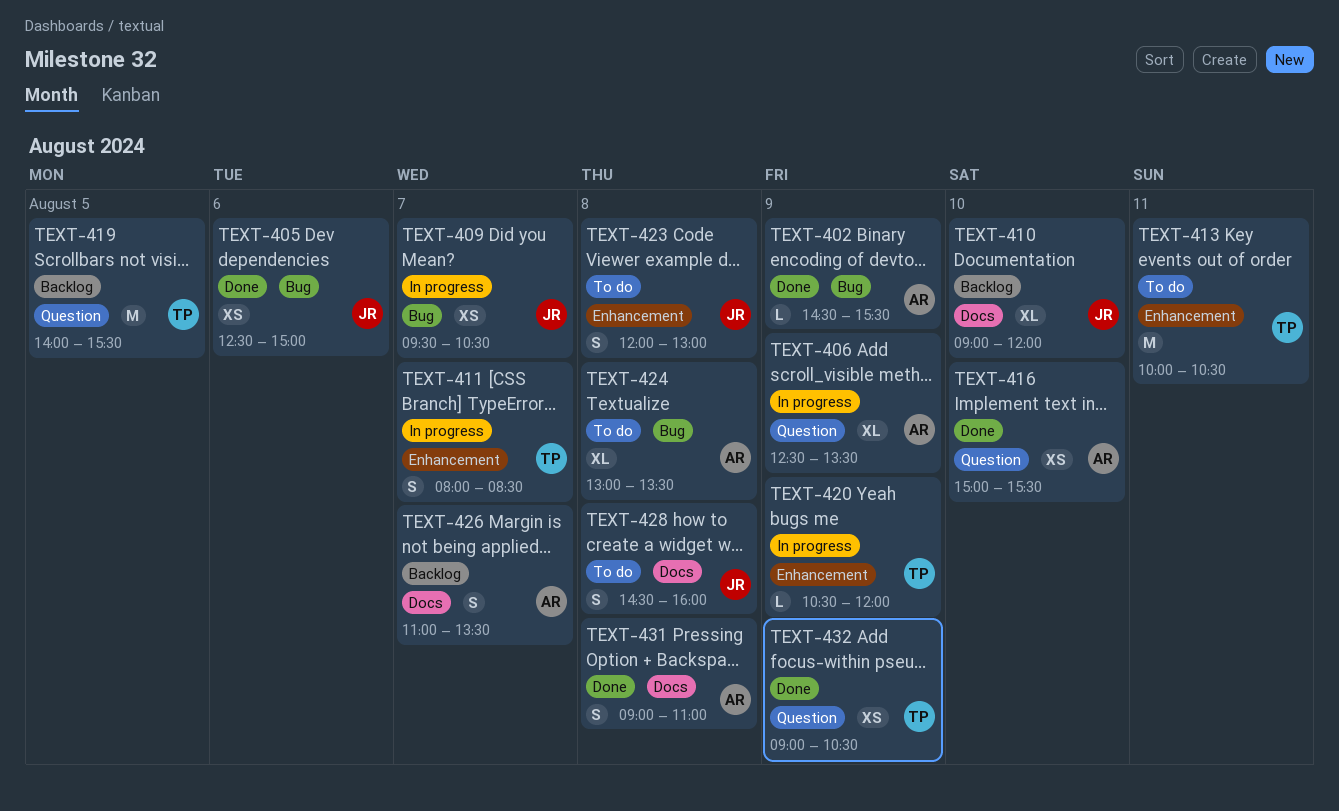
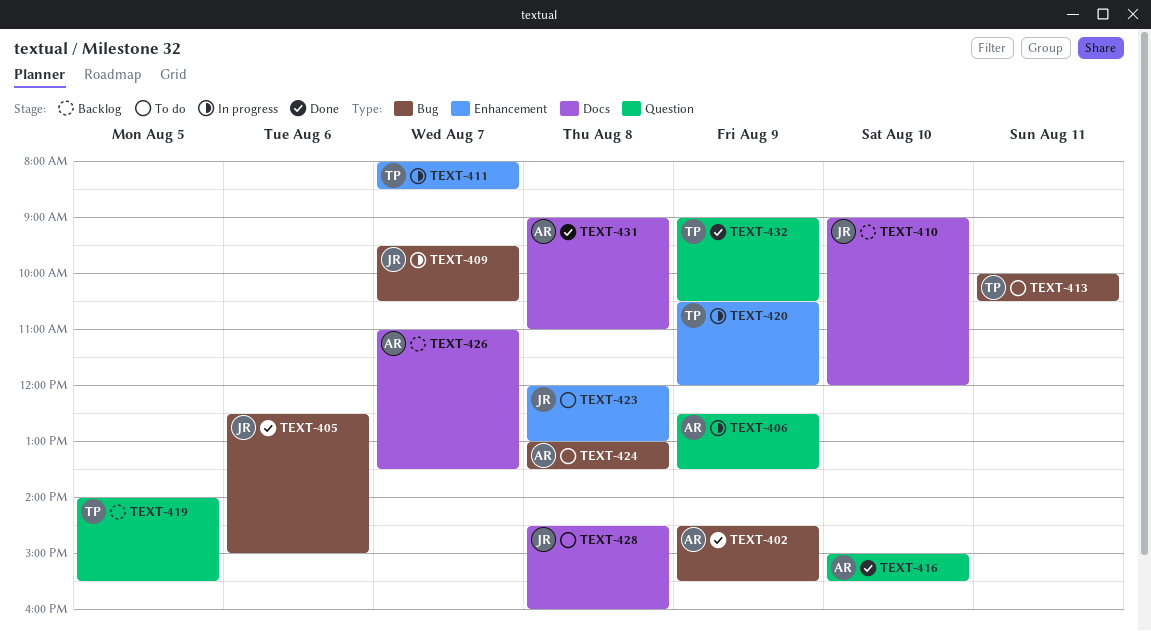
TEXT-413, label: Enhancement -> Bug

